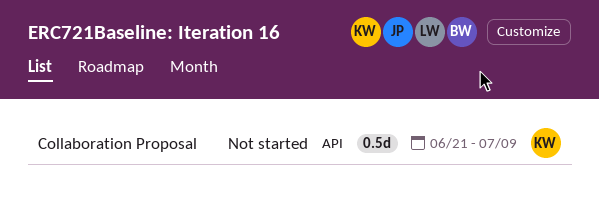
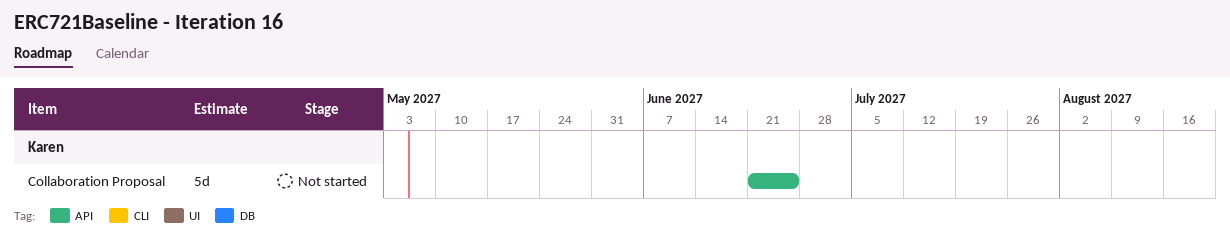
Collaboration Proposal, estimate: 0.5d -> 5d
Collaboration Proposal, due: Jul 9 -> Jun 25

